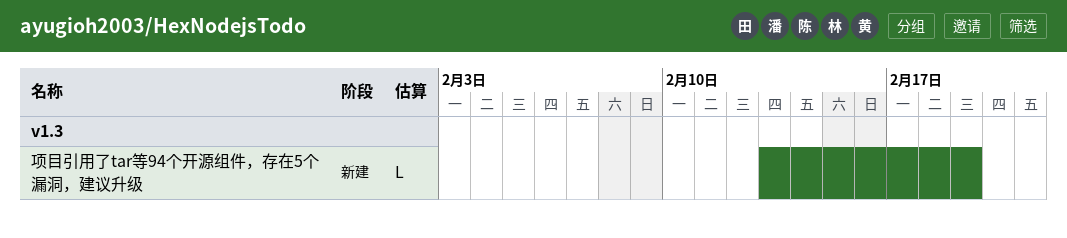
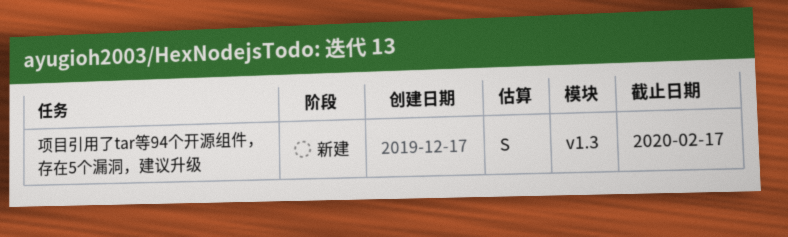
项目引用了tar等94个开源组件，存在5个漏洞，建议升级, estimate: L -> S
项目引用了tar等94个开源组件，存在5个漏洞，建议升级, due: Feb 19 -> Feb 17

